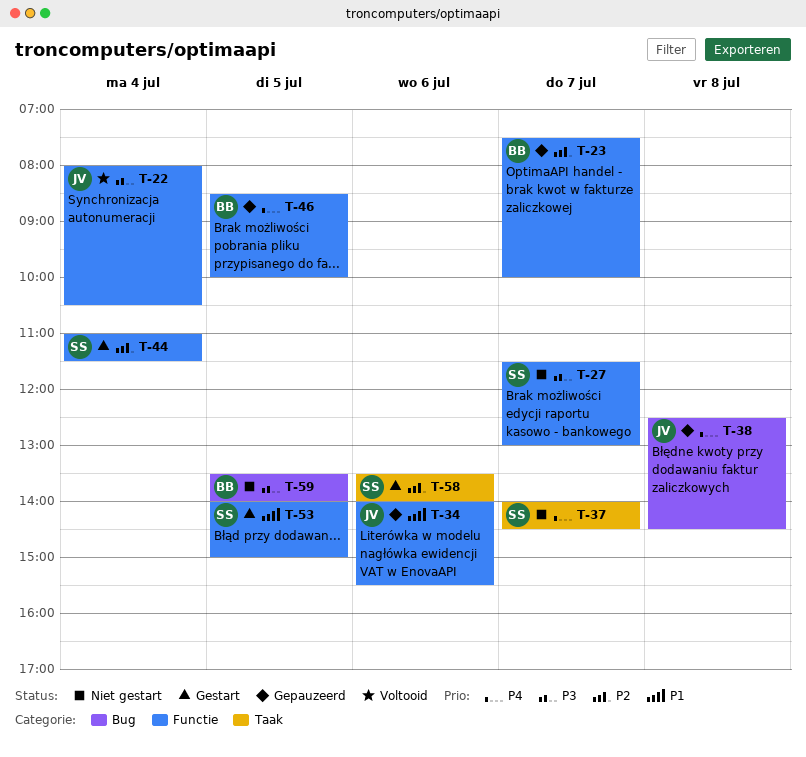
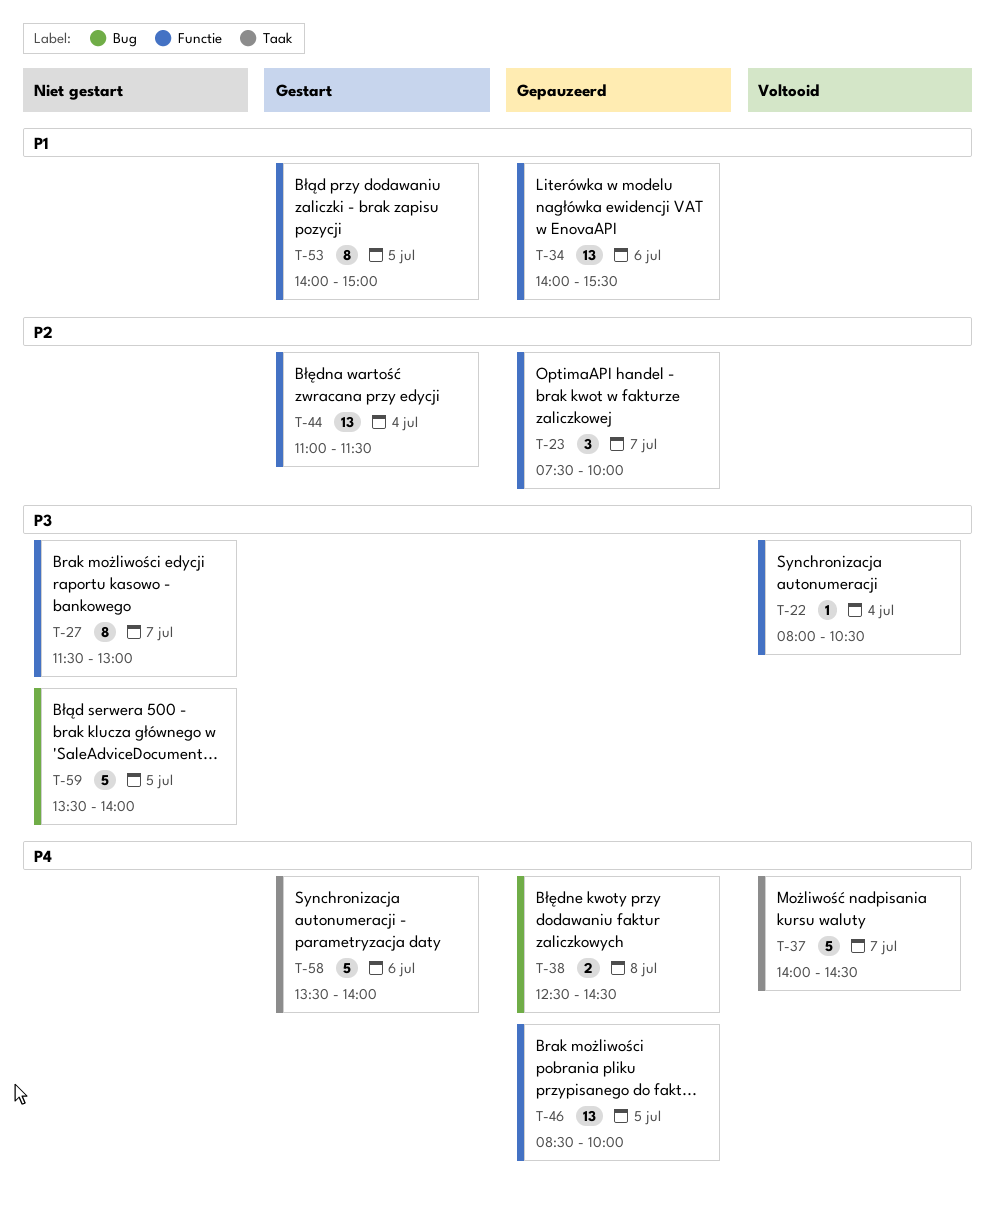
T-37, status: Niet gestart -> Voltooid
T-58, priority: P2 -> P4

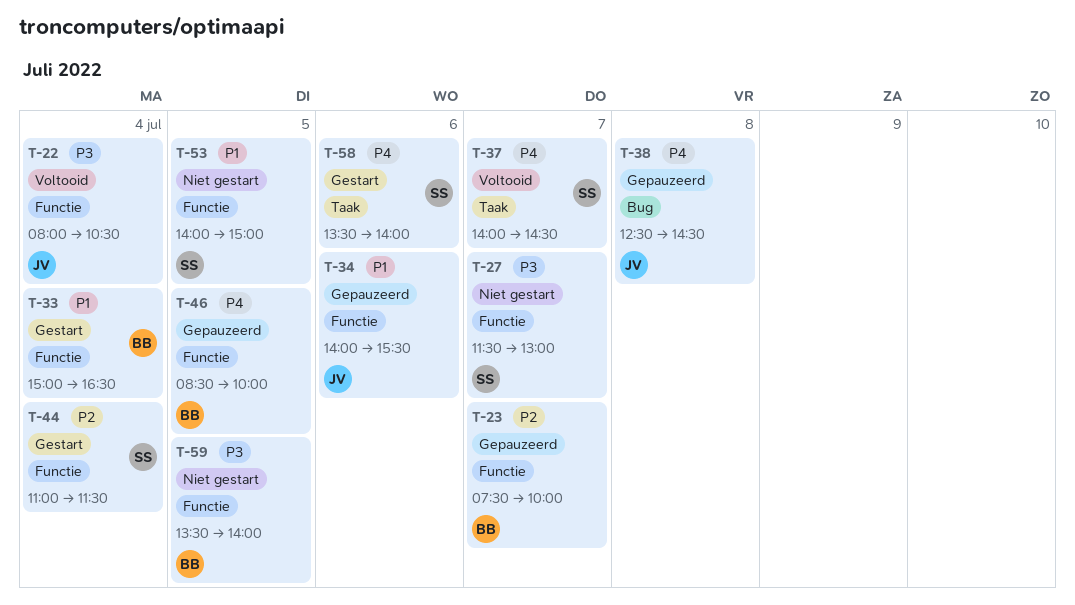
T-33: none -> present
T-53, status: Gestart -> Niet gestart
T-59, label: Bug -> Functie

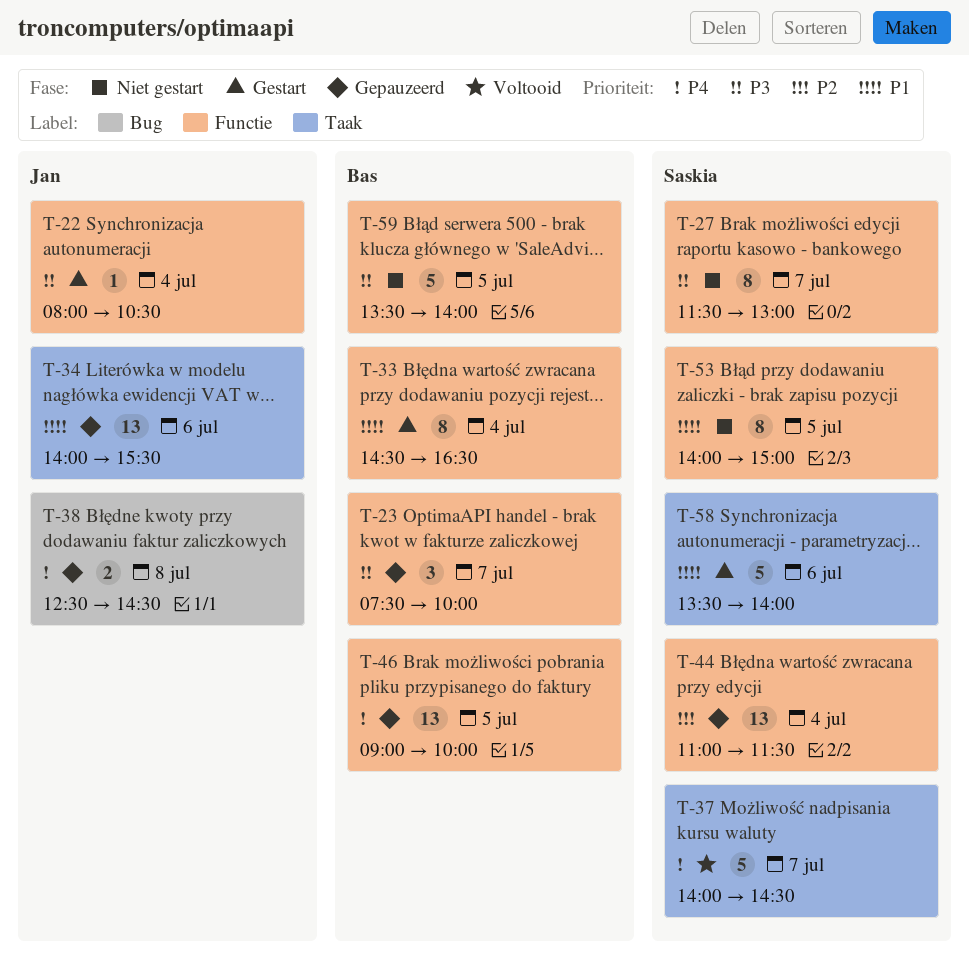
T-22, status: Voltooid -> Gestart
T-23, priority: P2 -> P3
T-33, begins: 15:00 -> 14:30
T-34, label: Functie -> Taak
T-44, status: Gestart -> Gepauzeerd
T-46, begins: 08:30 -> 09:00
T-58, priority: P4 -> P1

